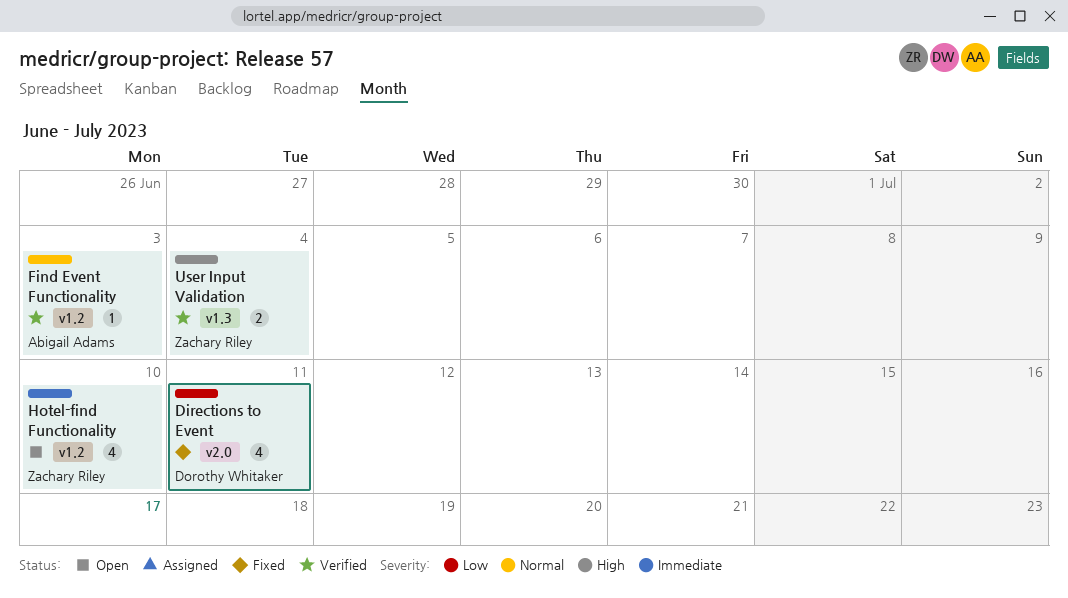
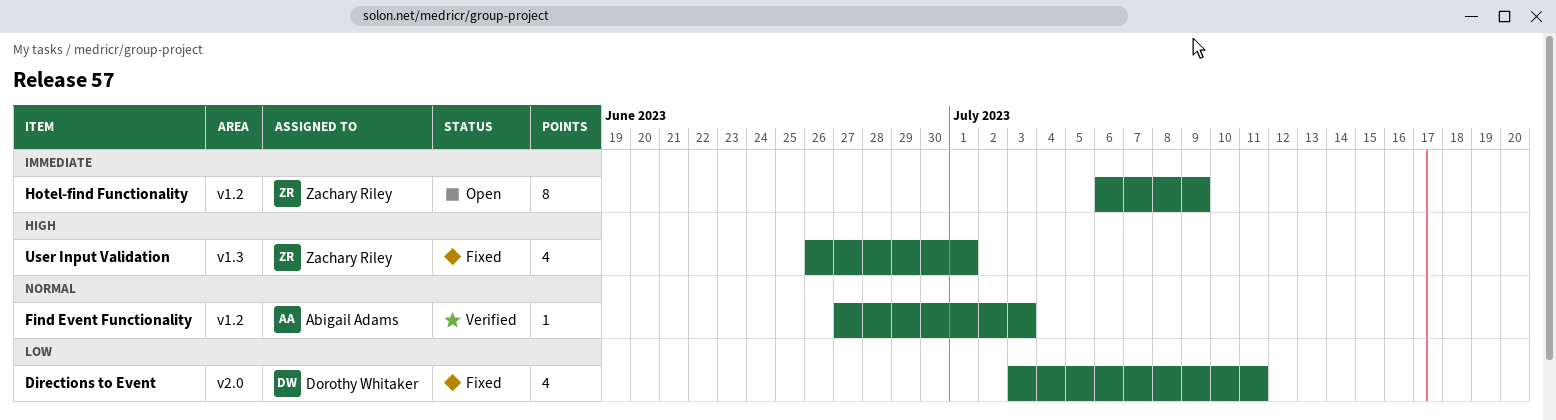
Hotel-find Functionality, estimate: 4 -> 8
Hotel-find Functionality, due: Jul 10 -> Jul 9
User Input Validation, status: Verified -> Fixed
User Input Validation, estimate: 2 -> 4
User Input Validation, due: Jul 4 -> Jul 1

